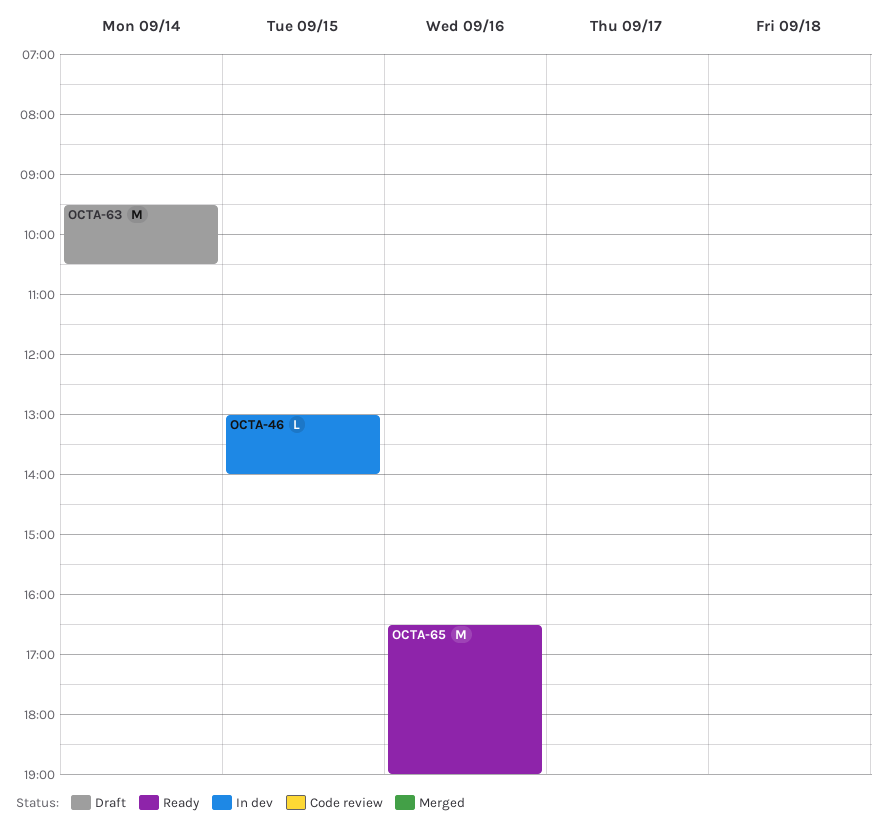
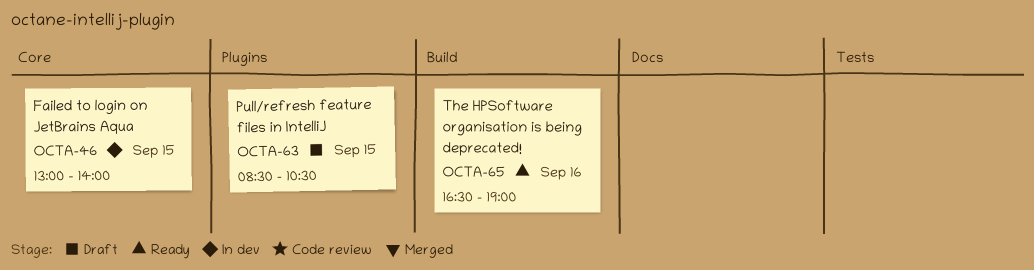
OCTA-63, day: Sep 14 -> Sep 15
OCTA-63, begins: 09:30 -> 08:30

